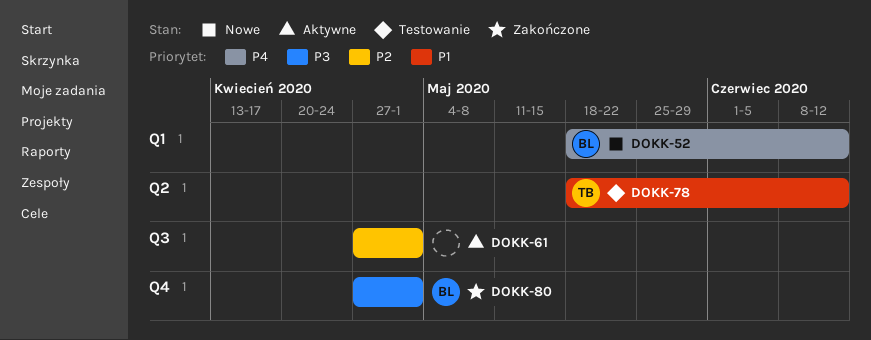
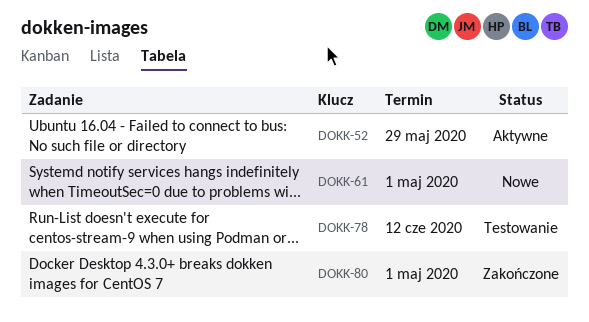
DOKK-52, status: Nowe -> Aktywne
DOKK-52, due: Jun 12 -> May 29
DOKK-61, status: Aktywne -> Nowe

